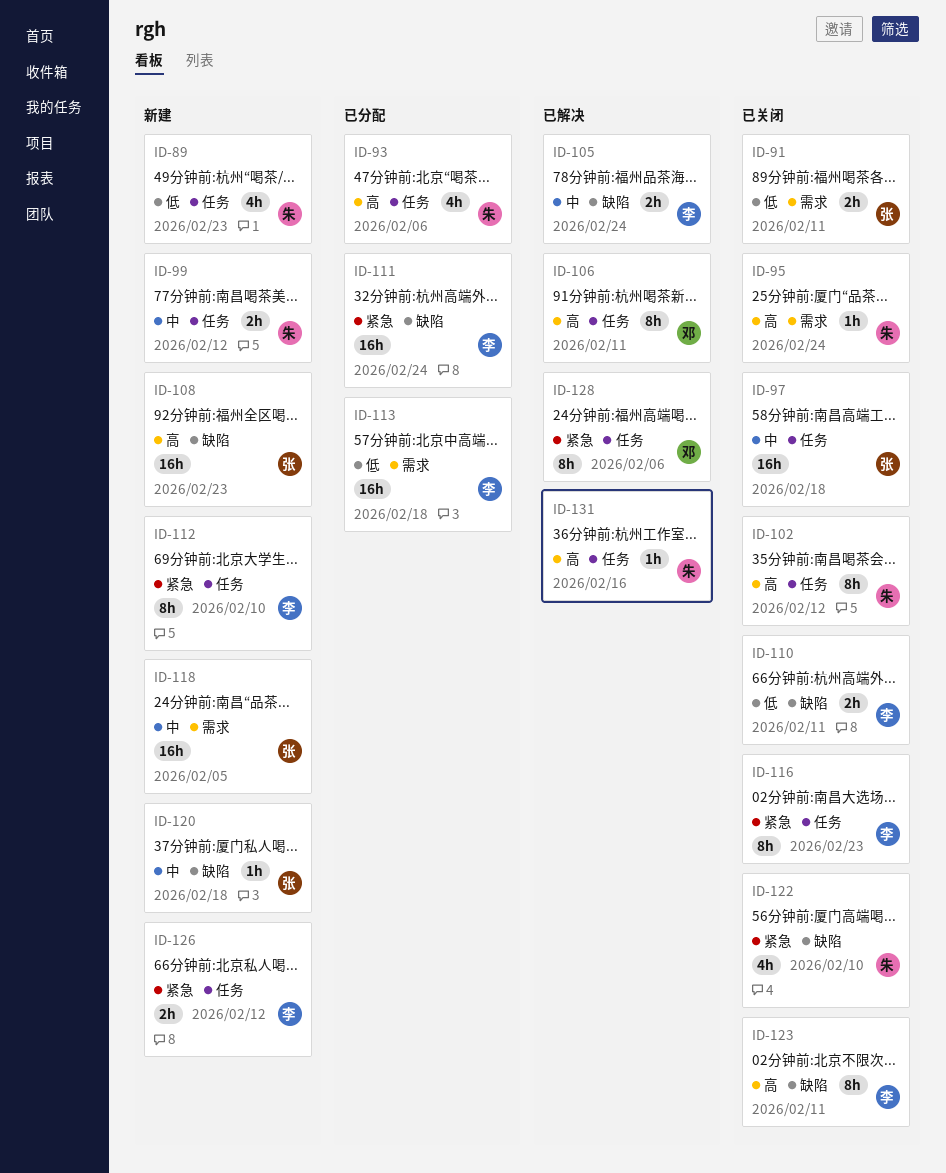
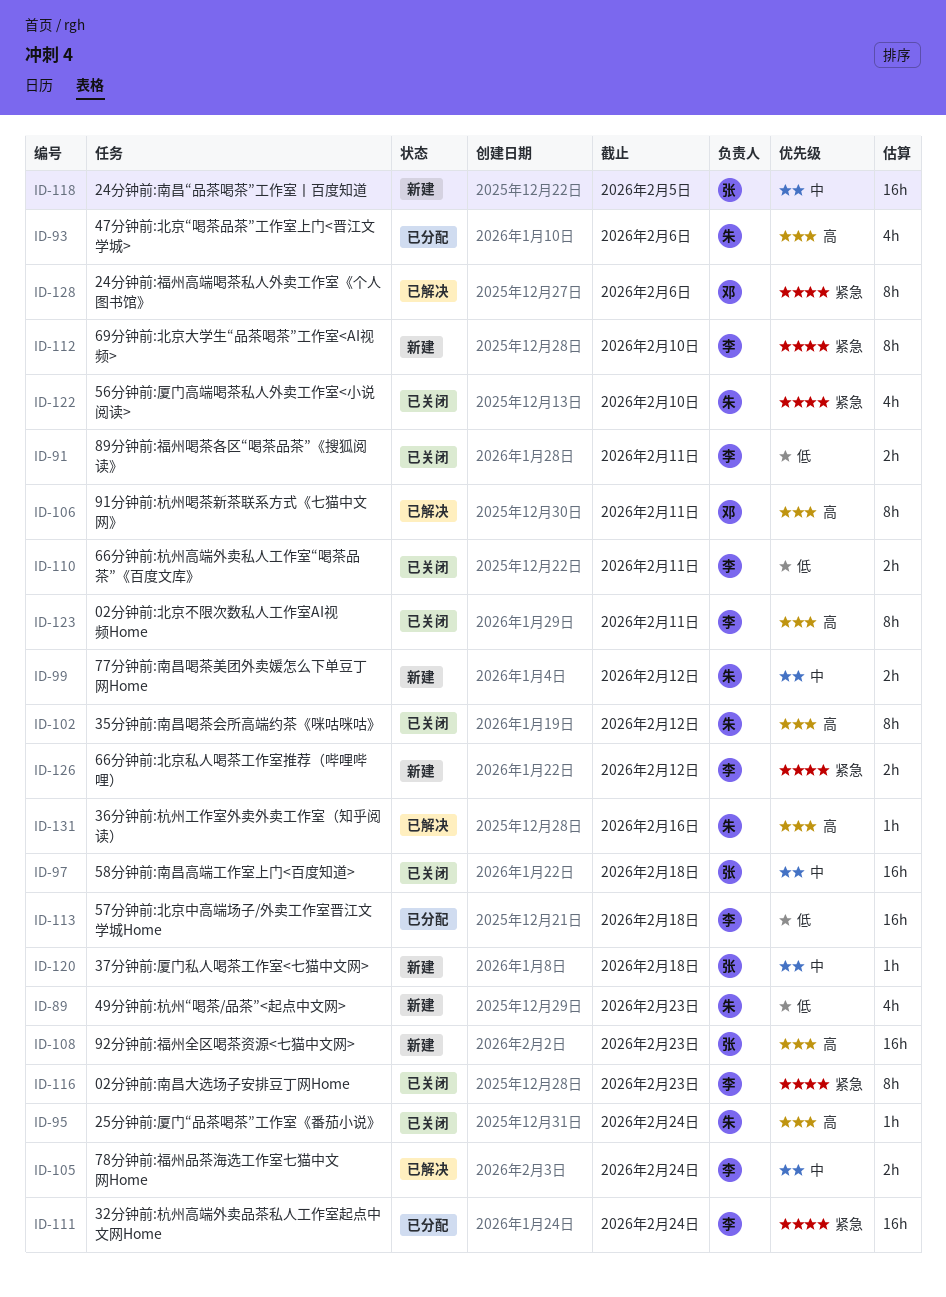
ID-91, owner: 张 -> 李

